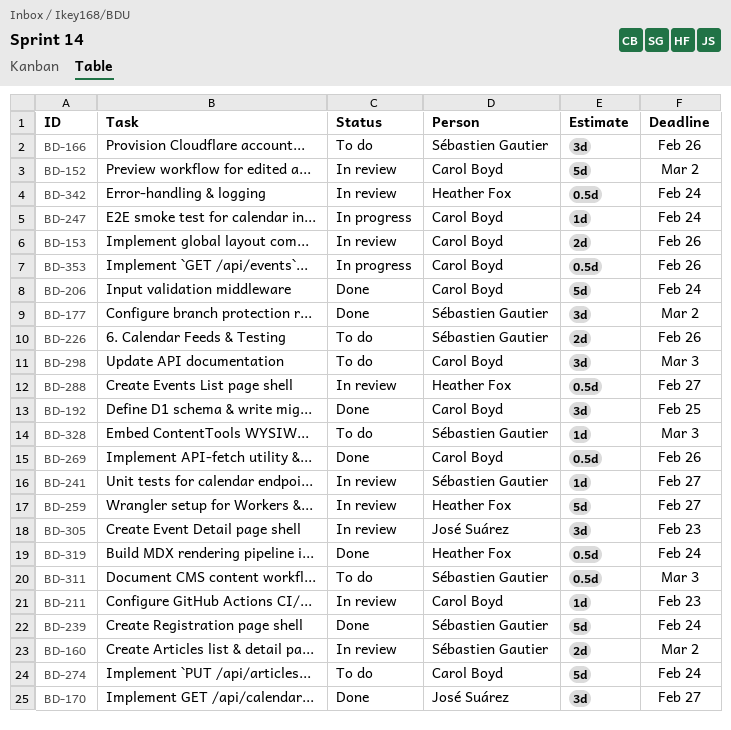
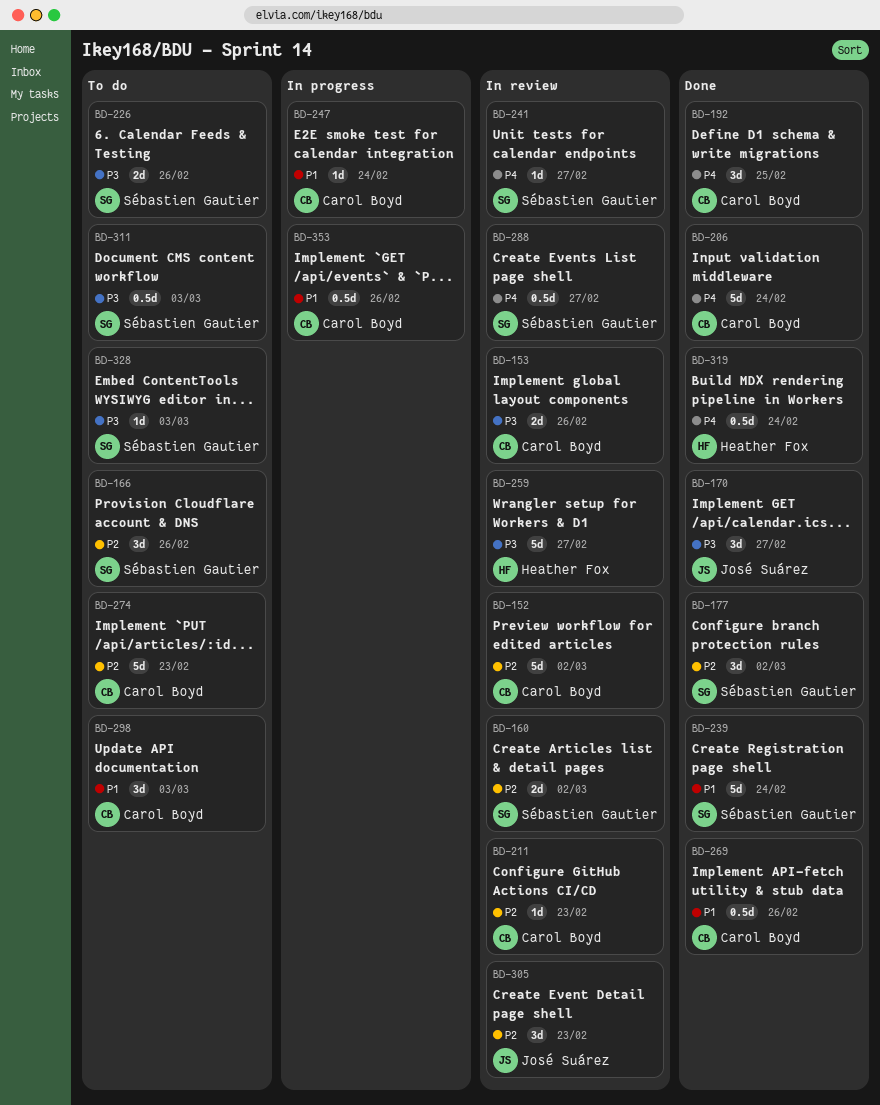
BD-274, due: Feb 24 -> Feb 23
BD-288, owner: Heather Fox -> Sébastien Gautier
BD-342: present -> none

